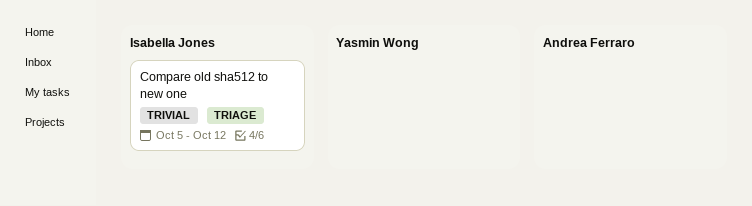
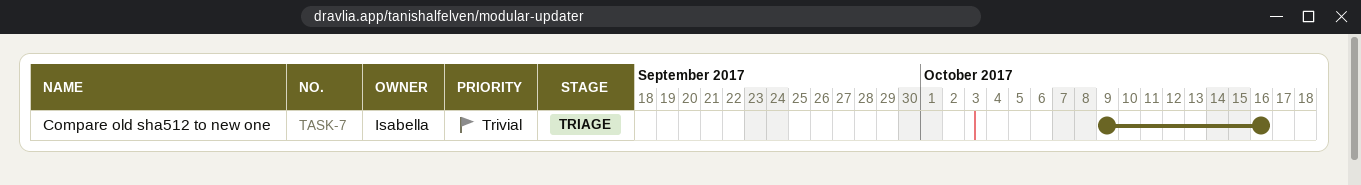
Compare old sha512 to new one, start: Oct 5 -> Oct 9
Compare old sha512 to new one, due: Oct 12 -> Oct 16

